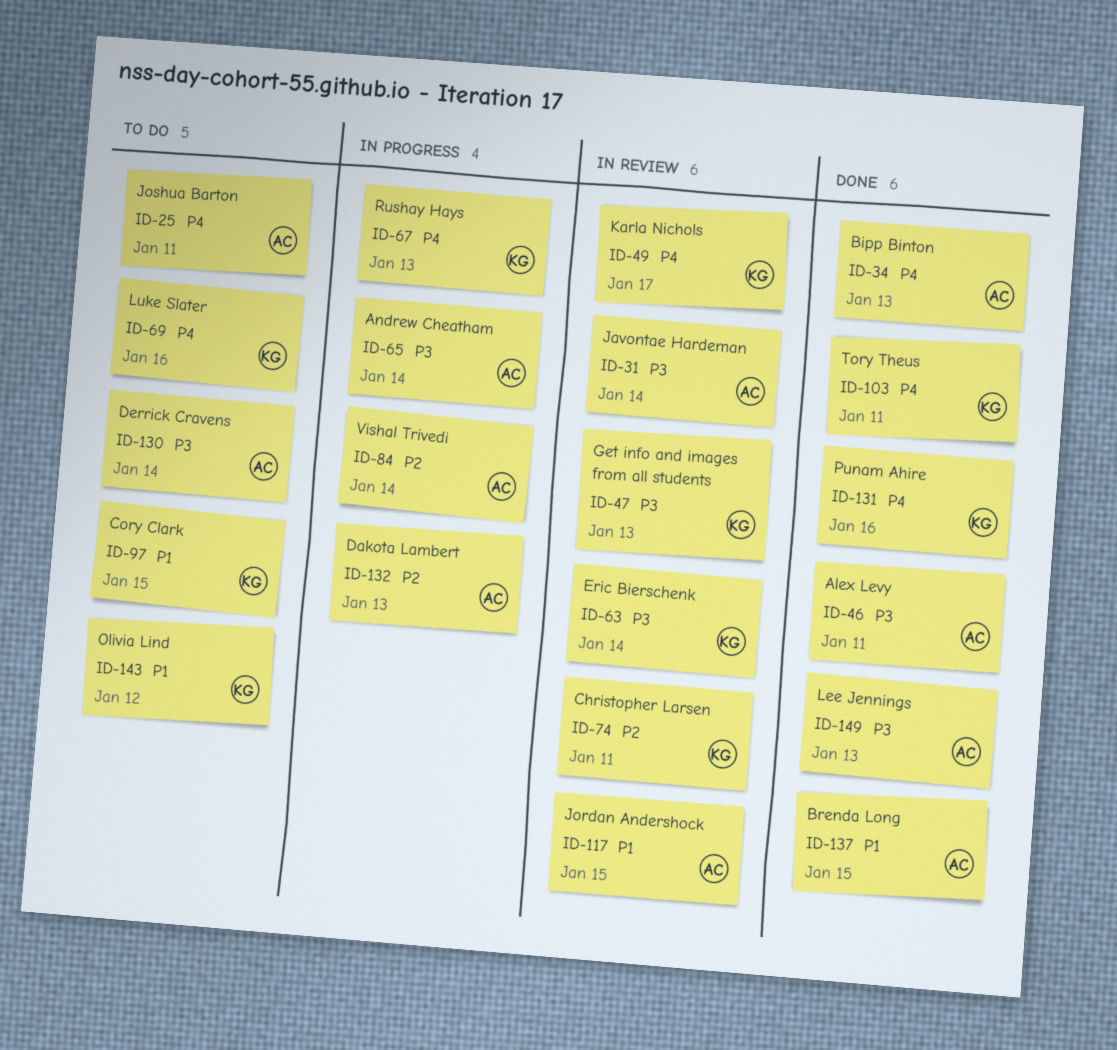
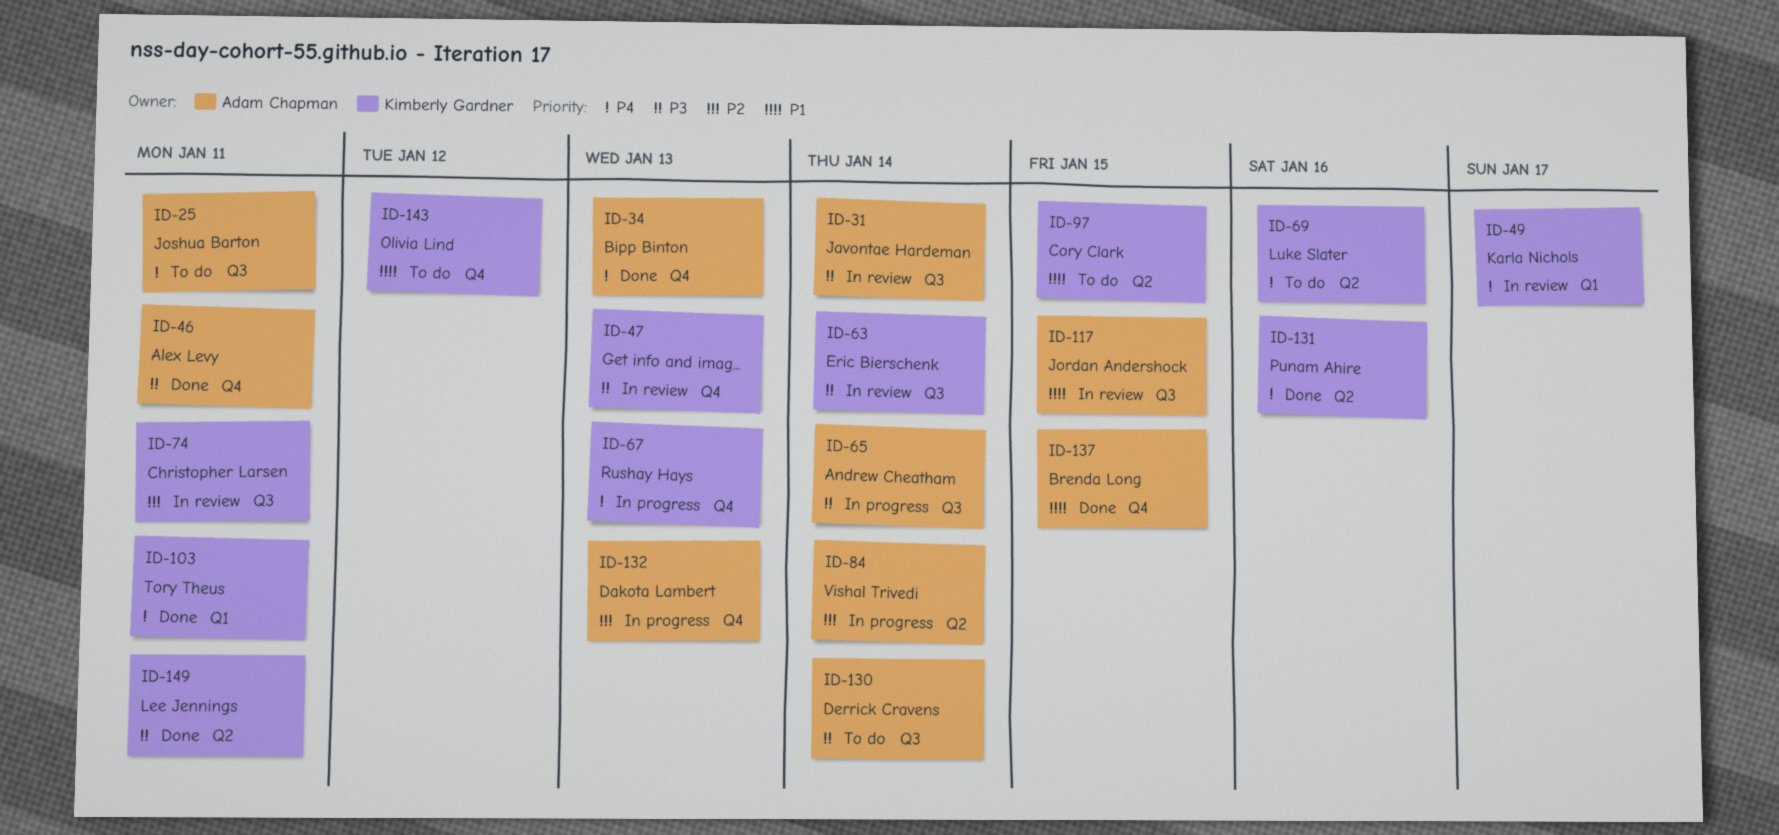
ID-149, owner: Adam Chapman -> Kimberly Gardner
ID-149, due: Jan 13 -> Jan 11

